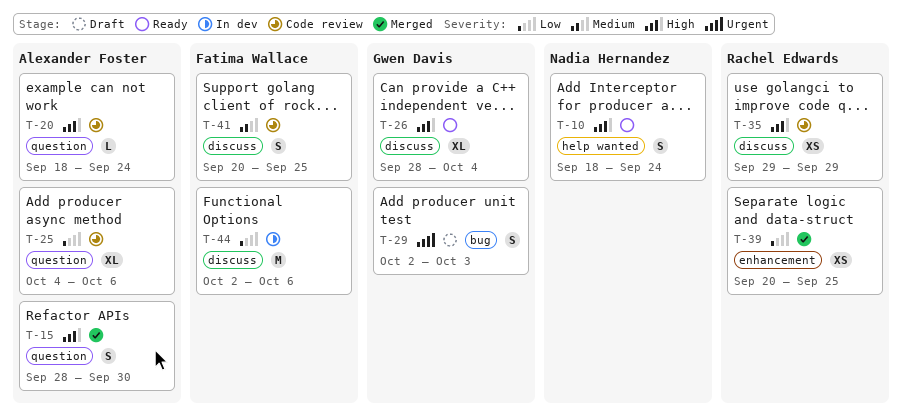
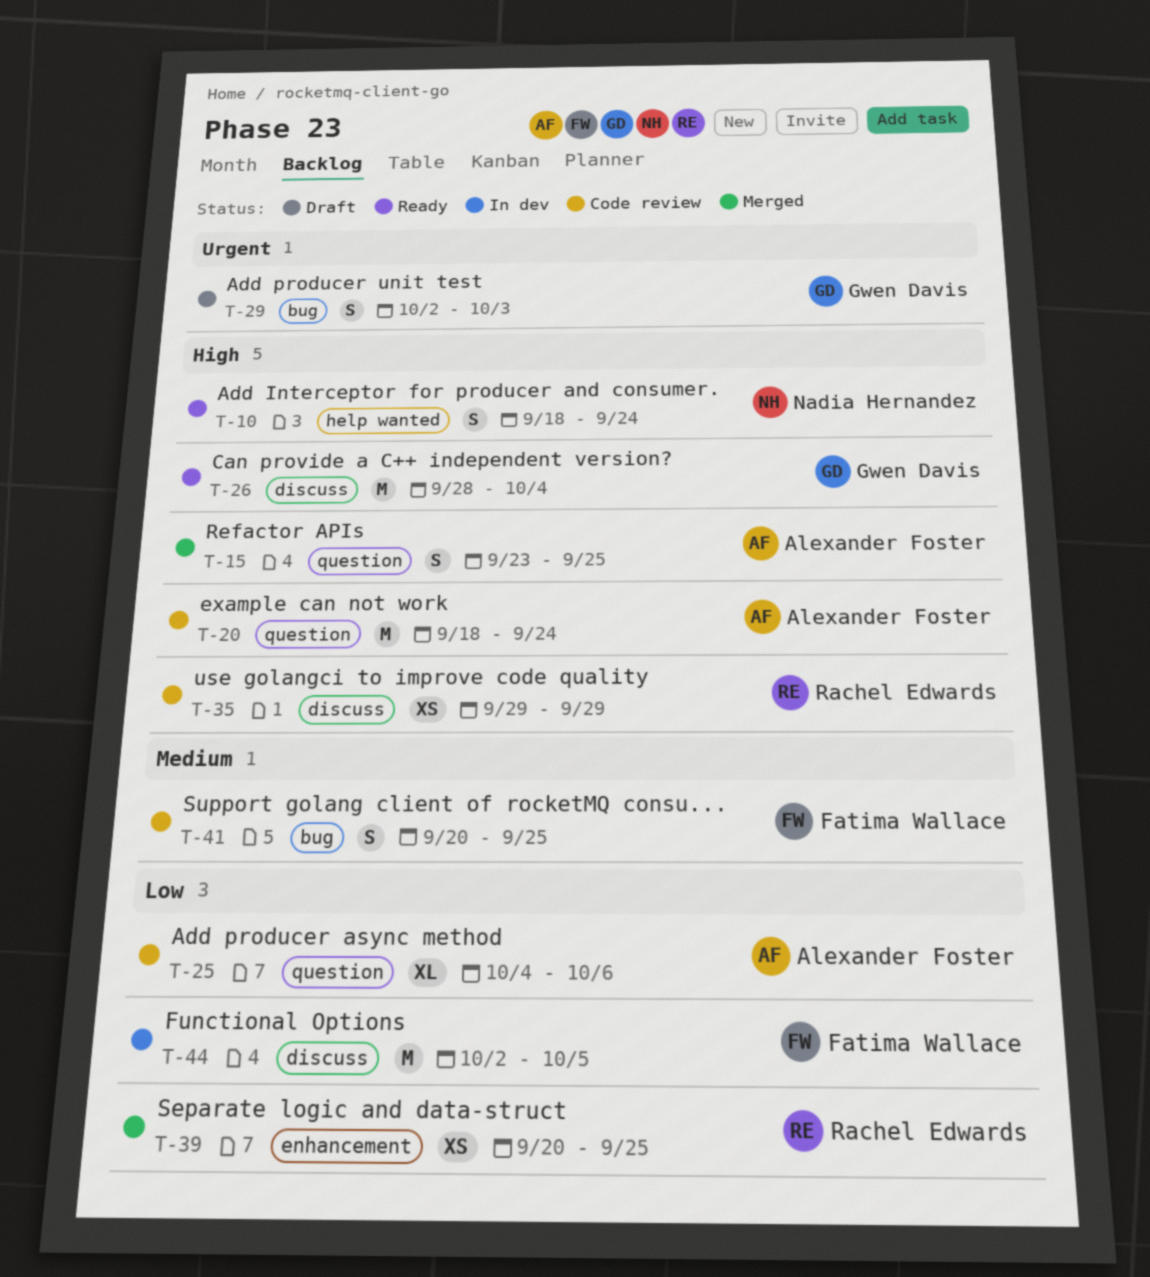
T-15, start: Sep 28 -> Sep 23
T-15, due: Sep 30 -> Sep 25
T-20, estimate: L -> M
T-26, estimate: XL -> M
T-41, label: discuss -> bug
T-44, due: Oct 6 -> Oct 5

